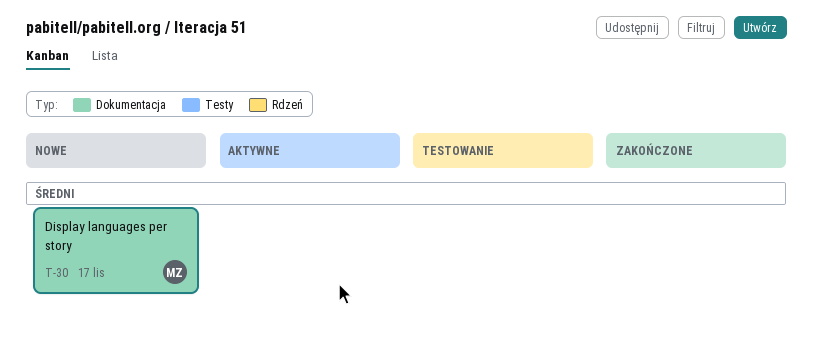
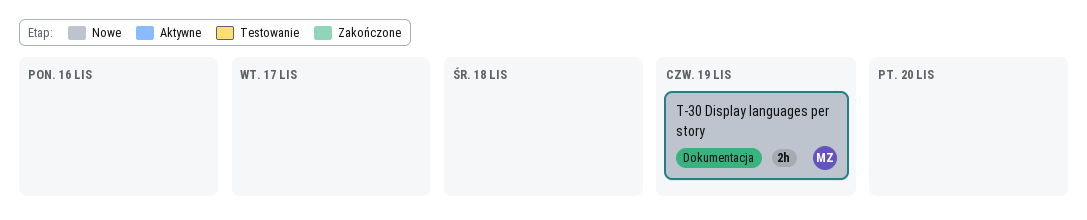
T-30, due: Nov 17 -> Nov 19

